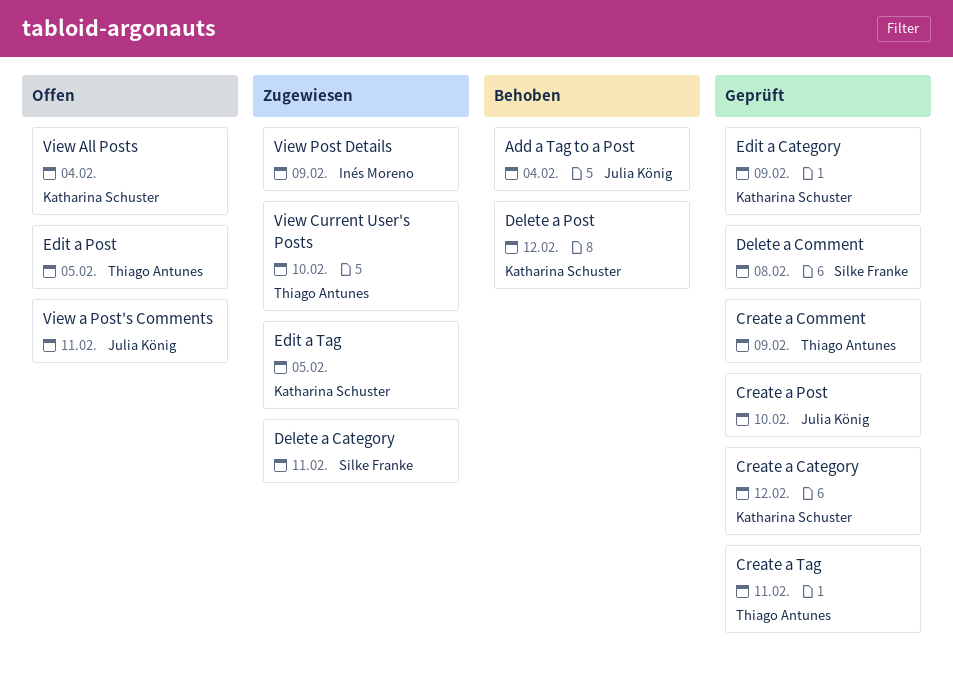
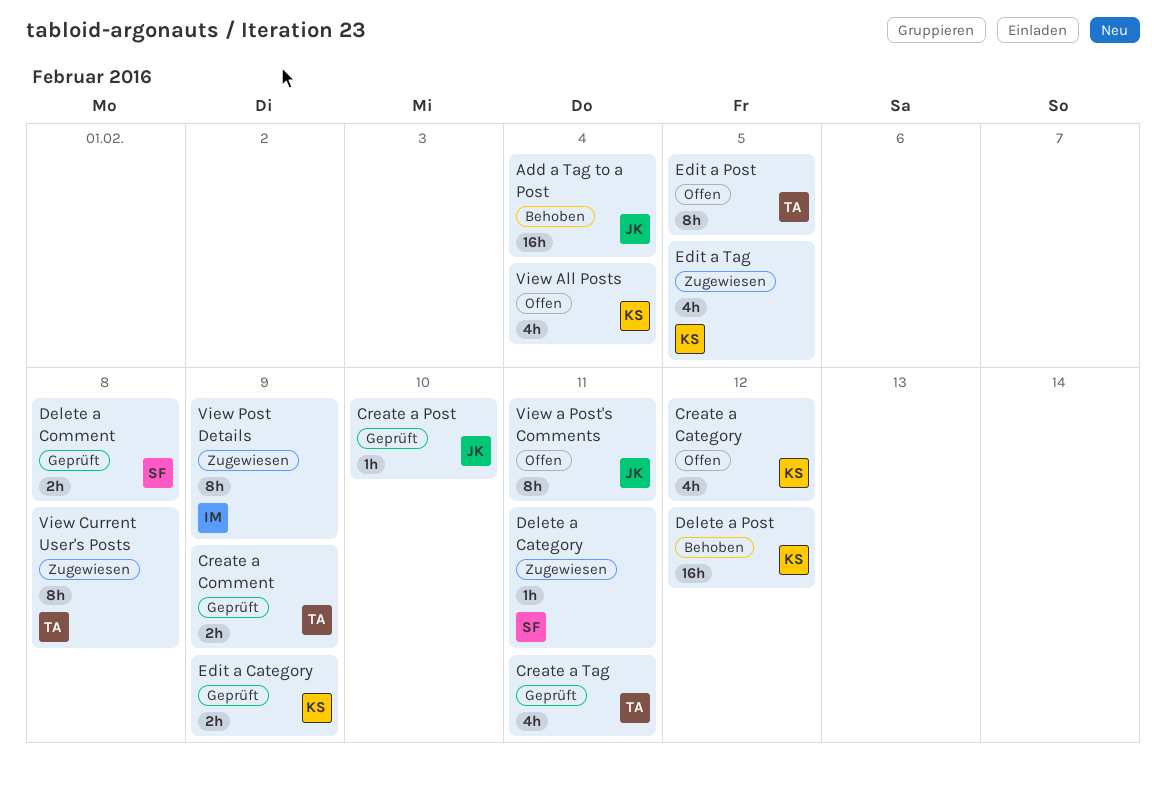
Create a Category, status: Geprüft -> Offen
View Current User's Posts, due: Feb 10 -> Feb 8

